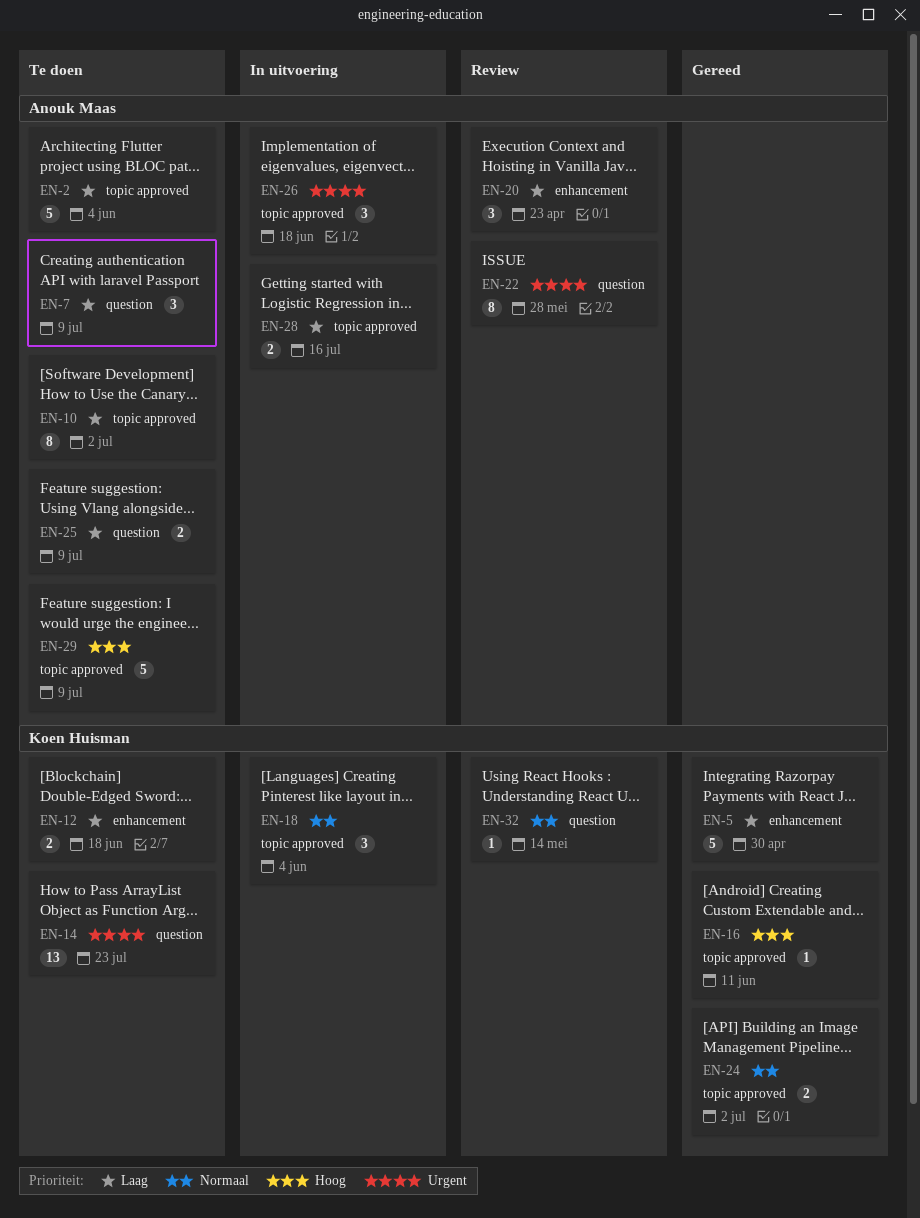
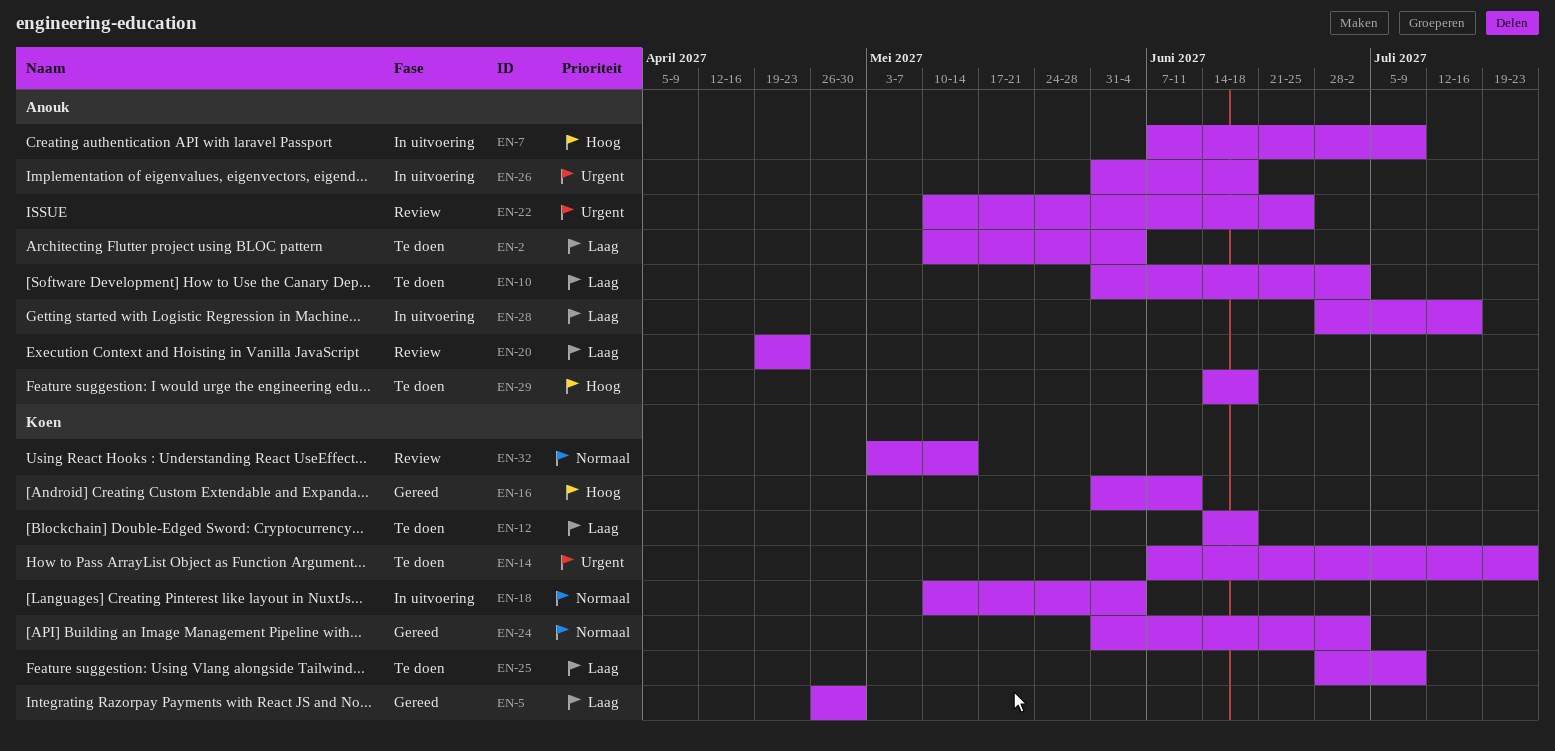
EN-7, status: Te doen -> In uitvoering
EN-7, priority: Laag -> Hoog
EN-22, due: May 28 -> Jun 25
EN-25, owner: Anouk Maas -> Koen Huisman
EN-29, due: Jul 9 -> Jun 18

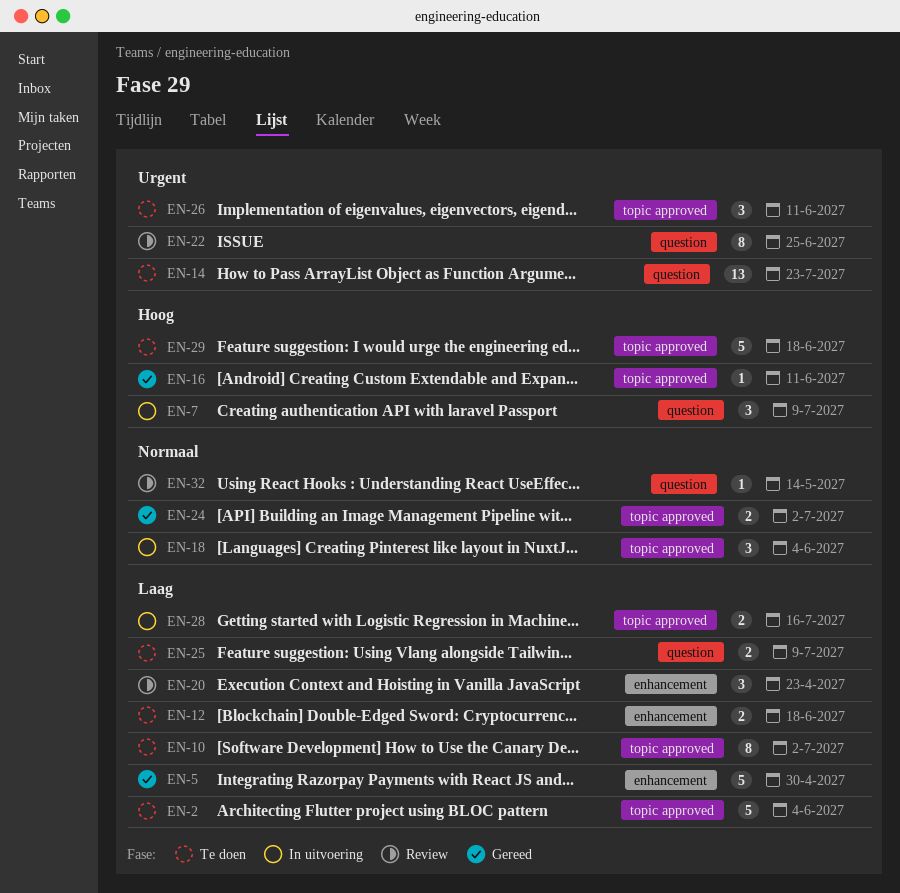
EN-26, status: In uitvoering -> Te doen
EN-26, due: Jun 18 -> Jun 11

